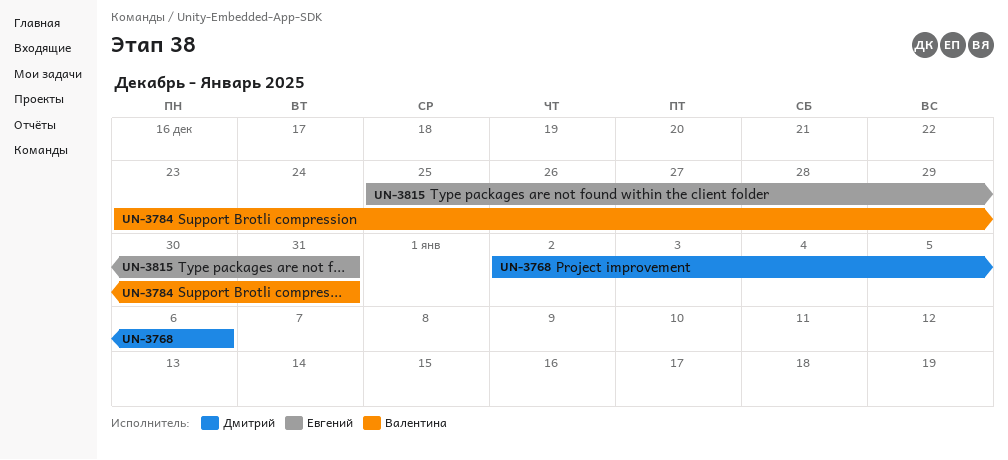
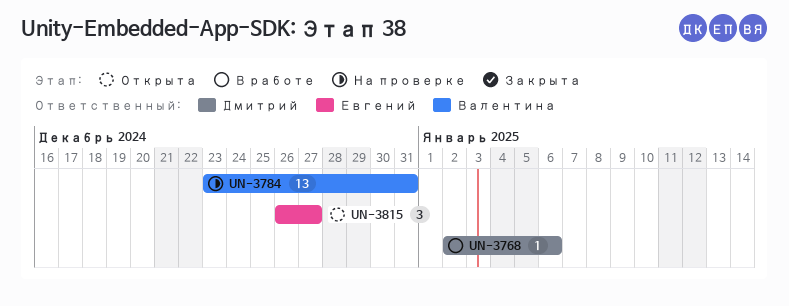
UN-3815, start: Dec 25 -> Dec 26
UN-3815, due: Dec 31 -> Dec 27

